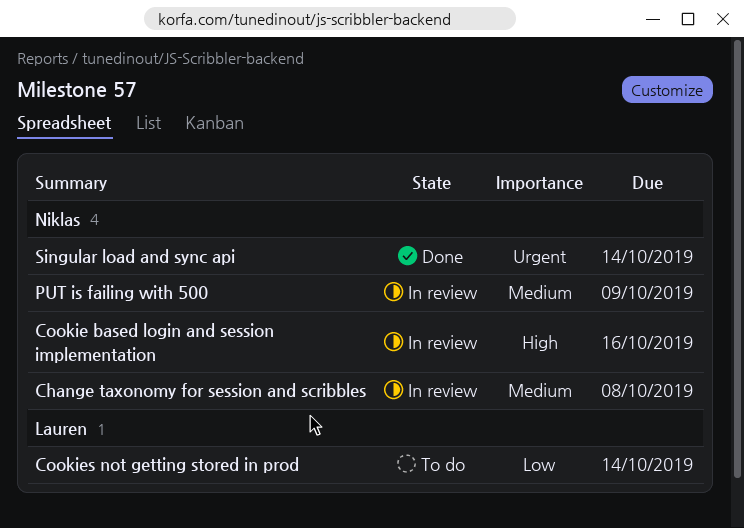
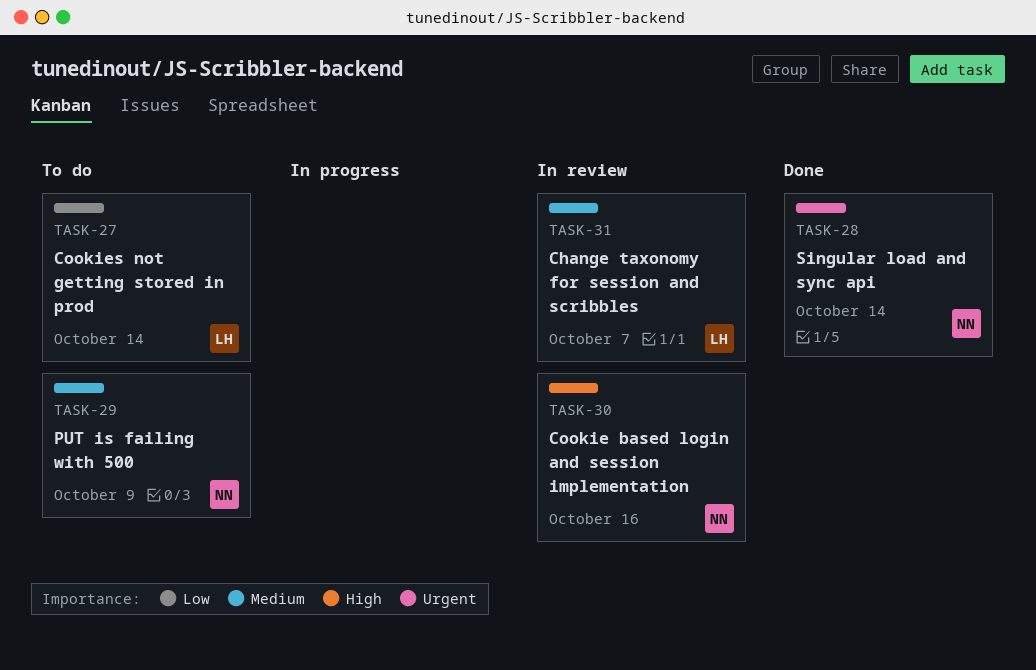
Change taxonomy for session and scribbles, owner: Niklas -> Lauren
Change taxonomy for session and scribbles, due: Oct 8 -> Oct 7
PUT is failing with 500, status: In review -> To do

